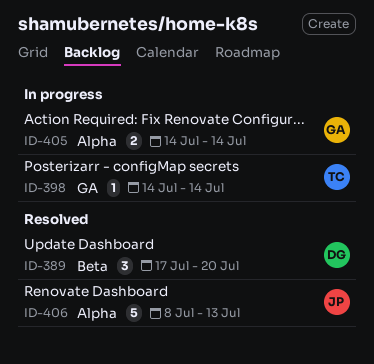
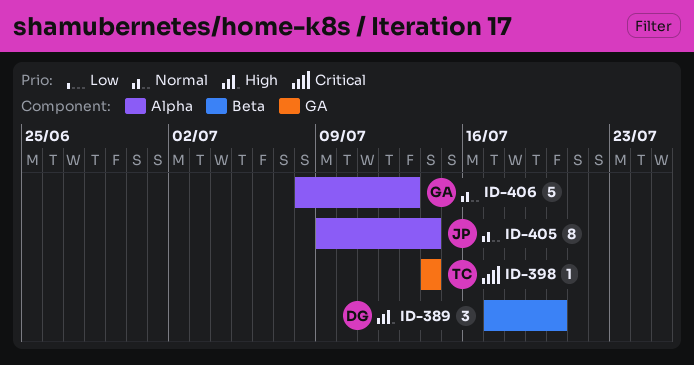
ID-405, owner: GA -> JP
ID-405, estimate: 2 -> 8
ID-405, start: Jul 14 -> Jul 9
ID-406, owner: JP -> GA

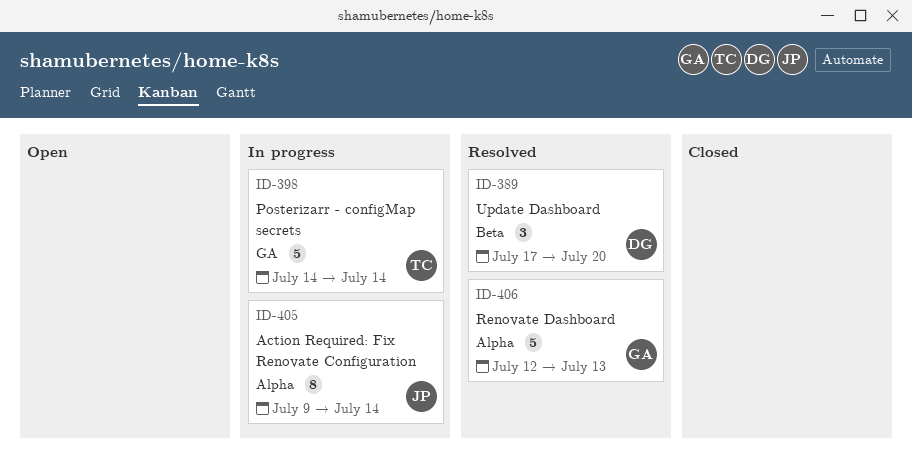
ID-398, estimate: 1 -> 5
ID-406, start: Jul 8 -> Jul 12

